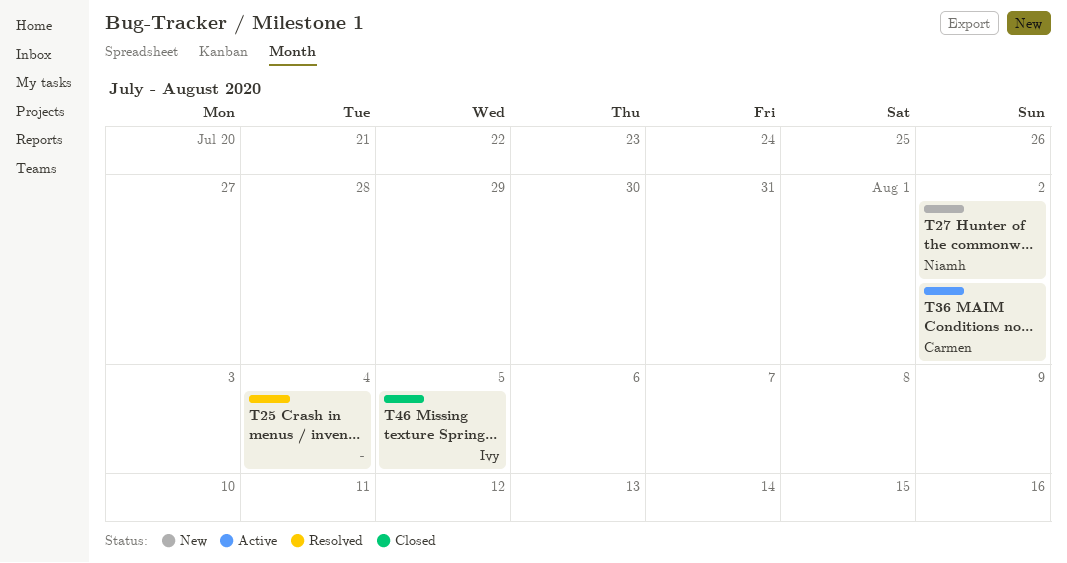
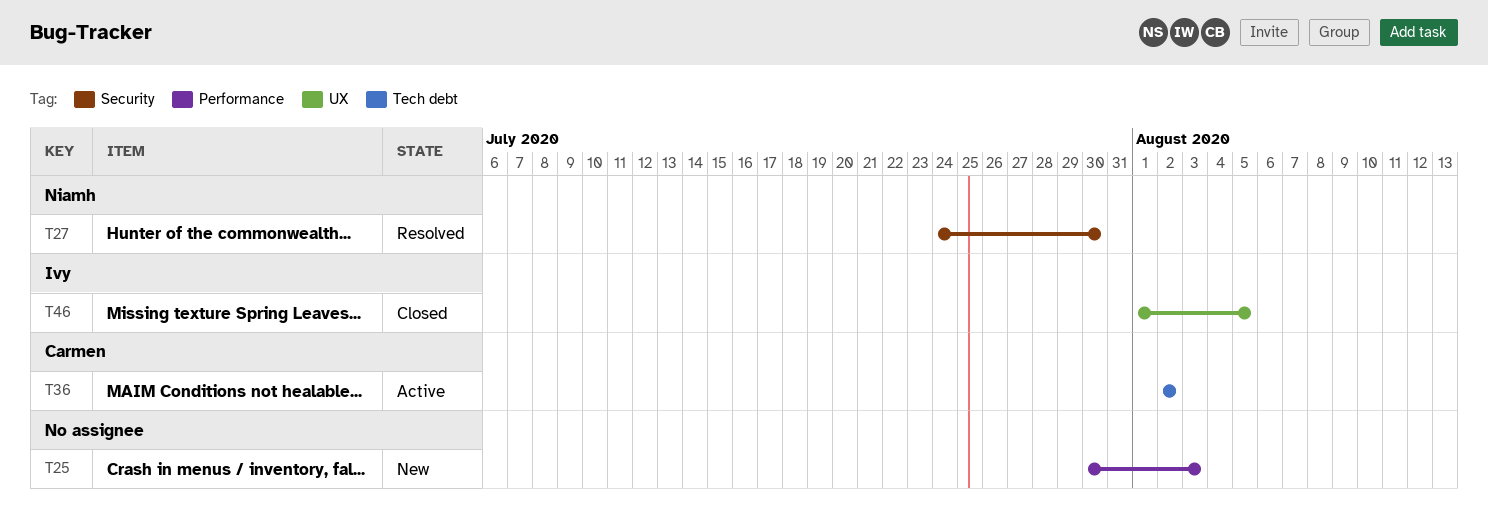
T25, status: Resolved -> New
T25, due: Aug 4 -> Aug 3
T27, status: New -> Resolved
T27, due: Aug 2 -> Jul 30

